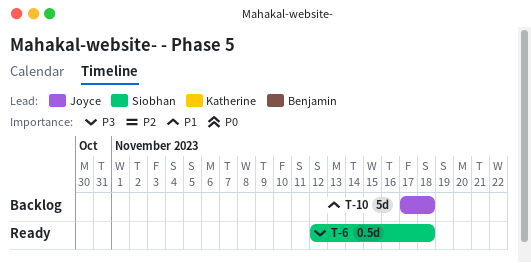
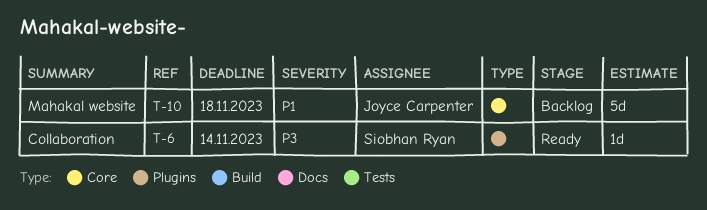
T-6, estimate: 0.5d -> 1d
T-6, due: Nov 18 -> Nov 14

